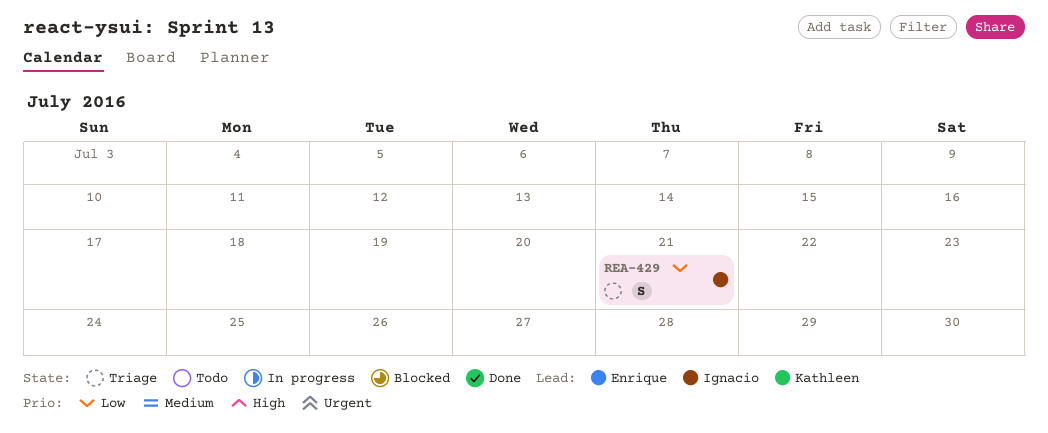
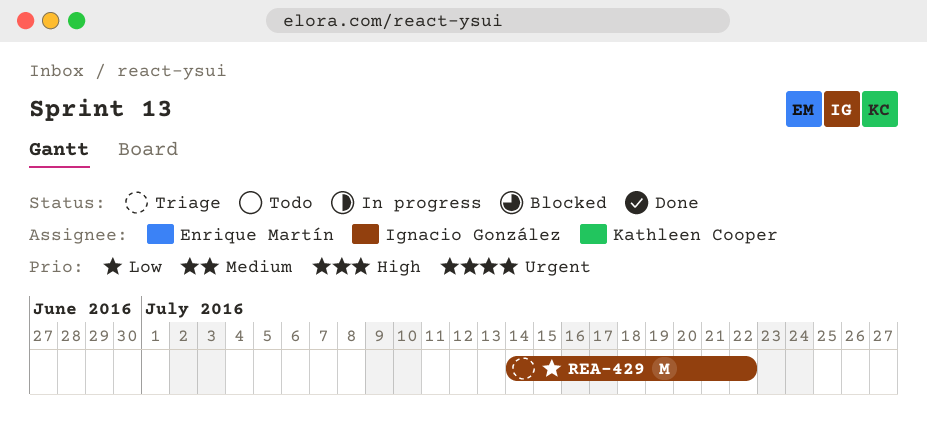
REA-429, estimate: S -> M
REA-429, due: Jul 21 -> Jul 22

